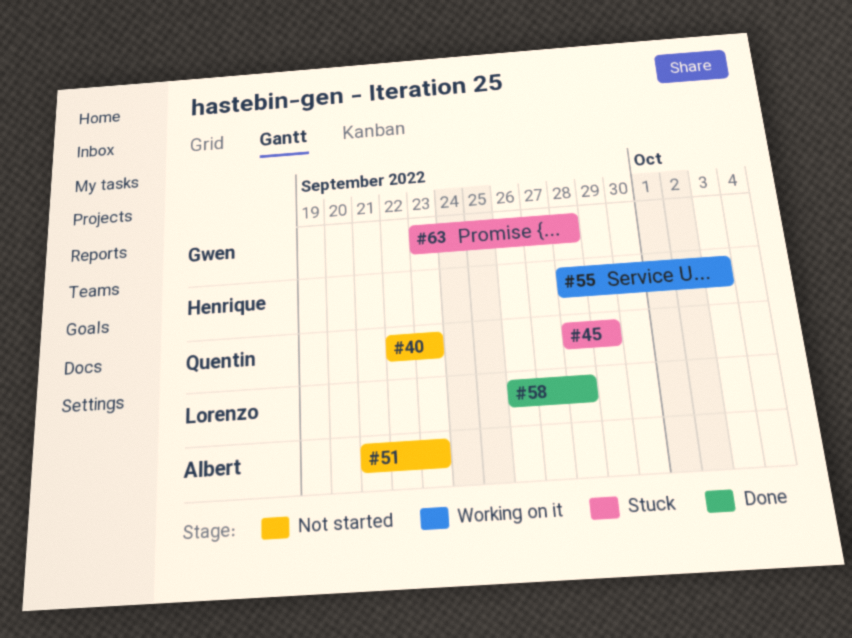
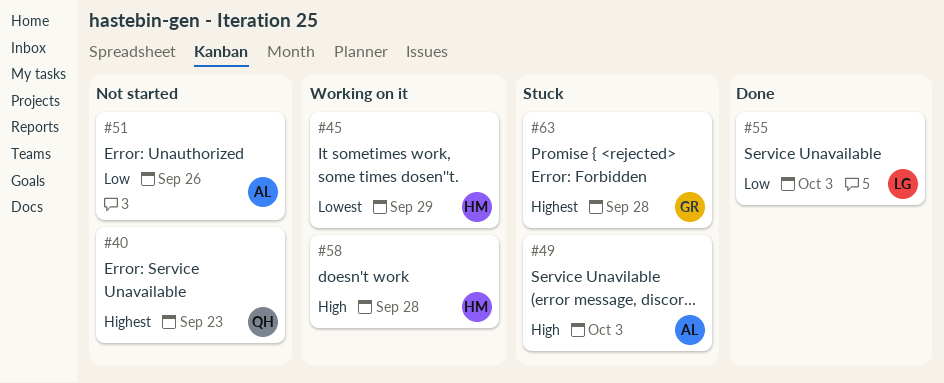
#45, status: Stuck -> Working on it
#45, owner: Quentin -> Henrique
#49: none -> present
#51, due: Sep 23 -> Sep 26
#55, status: Working on it -> Done
#55, owner: Henrique -> Lorenzo
#58, status: Done -> Working on it
#58, owner: Lorenzo -> Henrique

